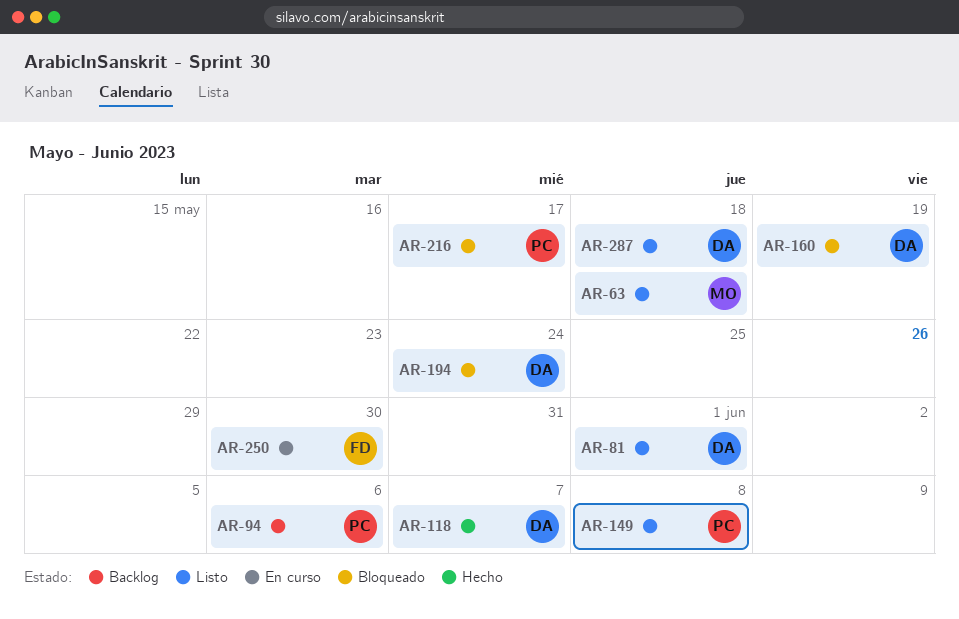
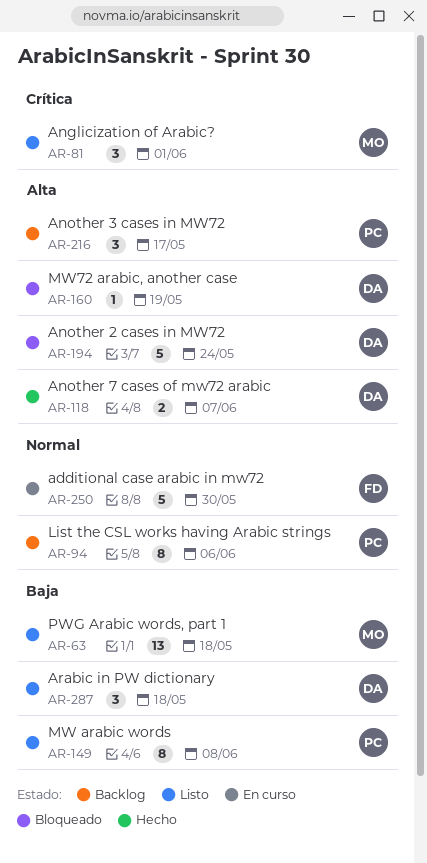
AR-81, owner: DA -> MO
AR-216, status: Bloqueado -> Backlog

